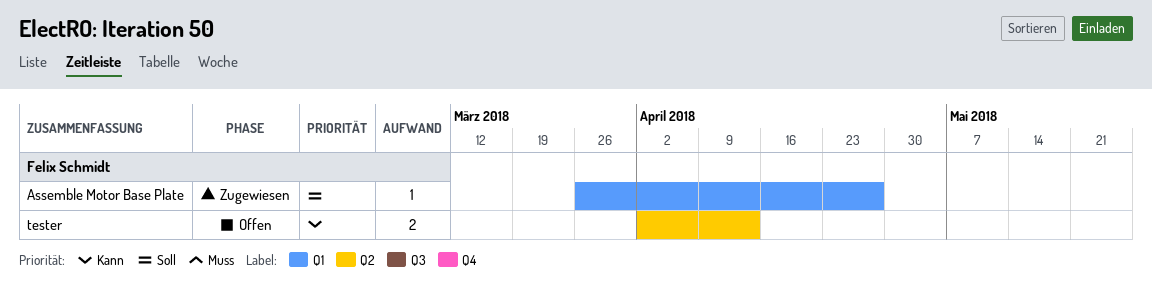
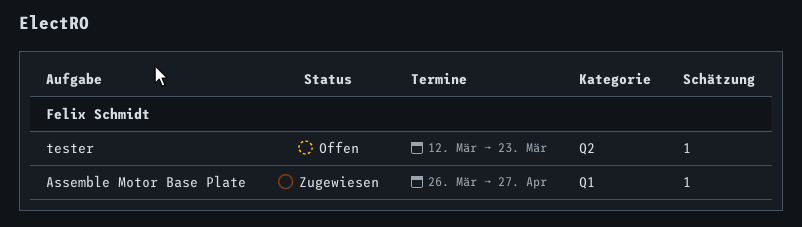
tester, estimate: 2 -> 1
tester, start: Apr 2 -> Mar 12
tester, due: Apr 13 -> Mar 23

